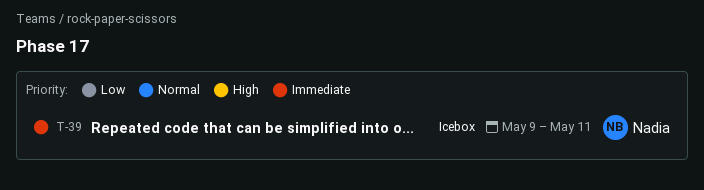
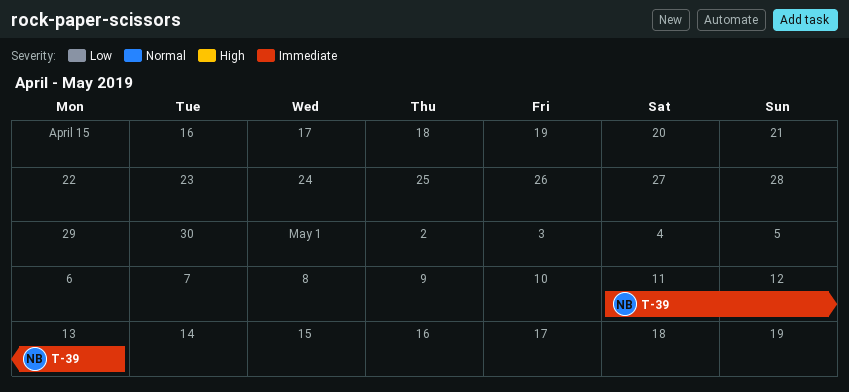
T-39, start: May 9 -> May 11
T-39, due: May 11 -> May 13

